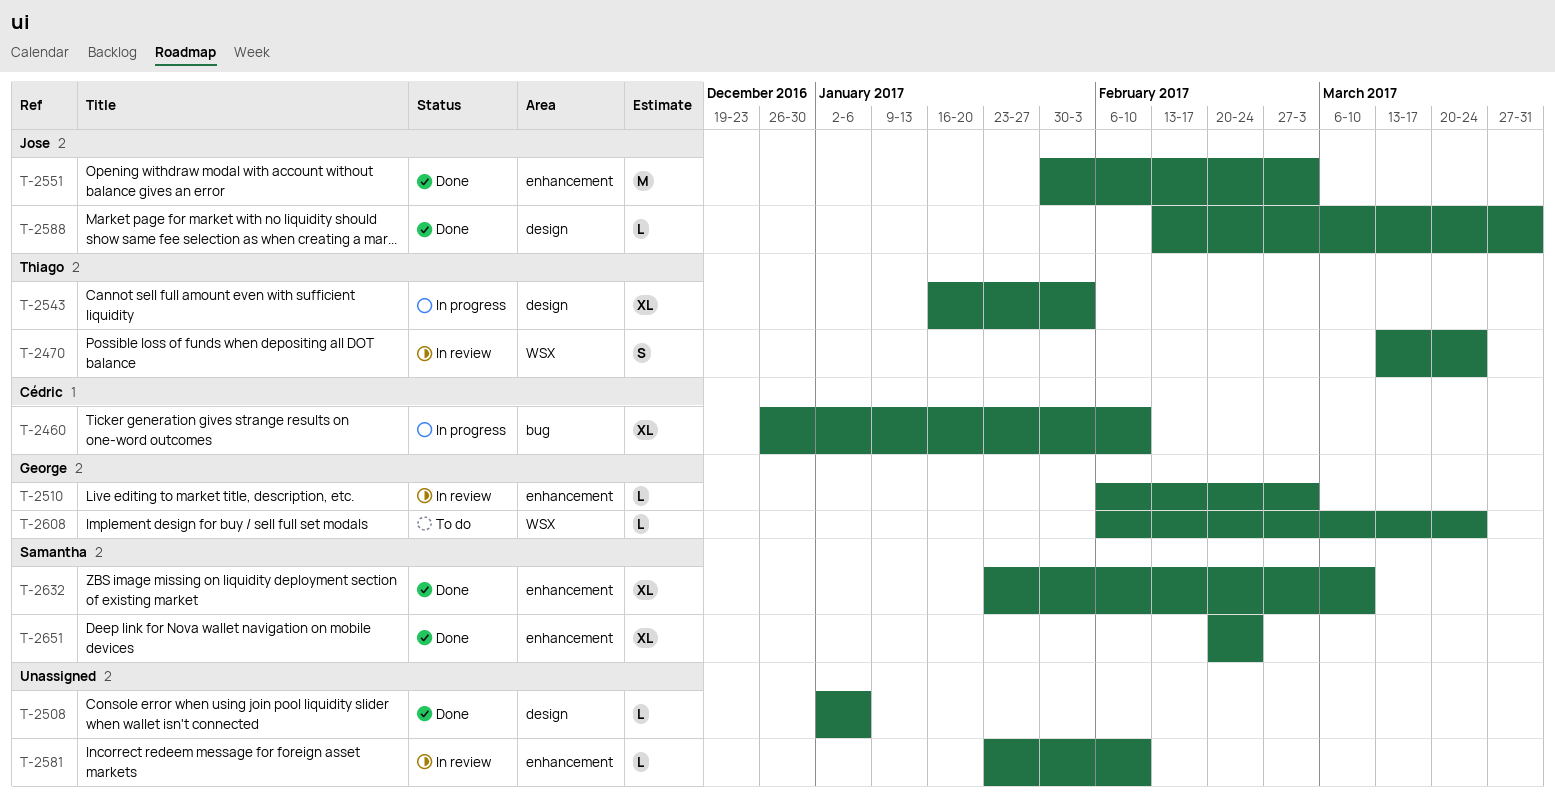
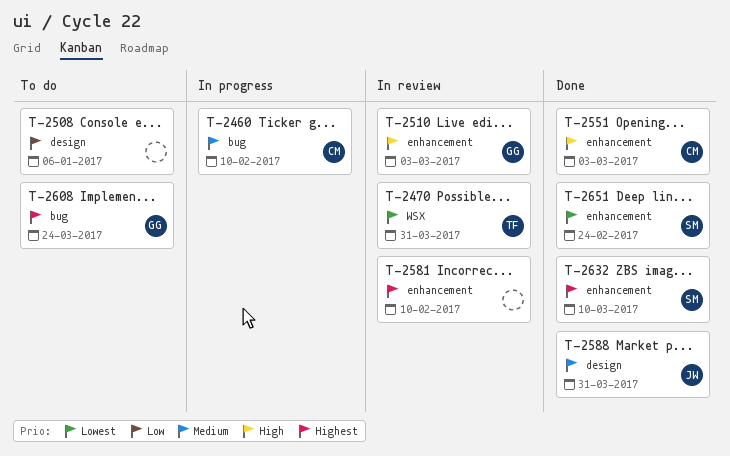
T-2470, due: Mar 24 -> Mar 31
T-2508, status: Done -> To do
T-2543: present -> none
T-2551, owner: Jose -> Cédric
T-2608, label: WSX -> bug

